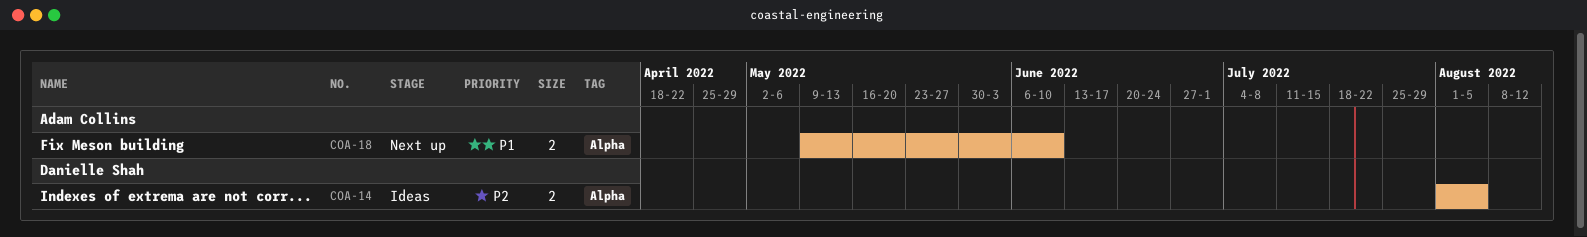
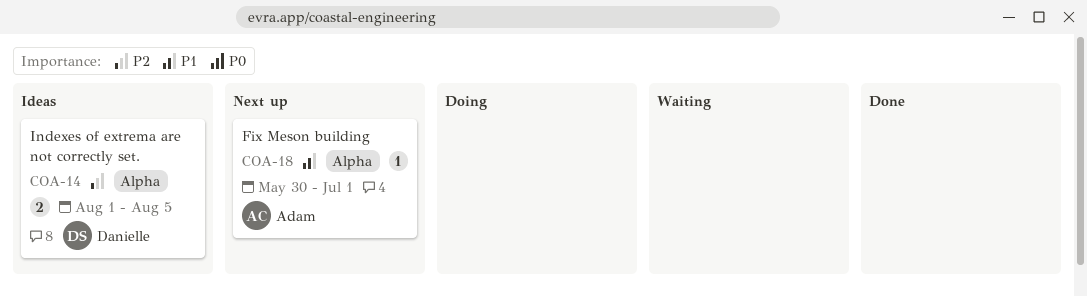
COA-18, estimate: 2 -> 1
COA-18, start: May 9 -> May 30
COA-18, due: Jun 10 -> Jul 1

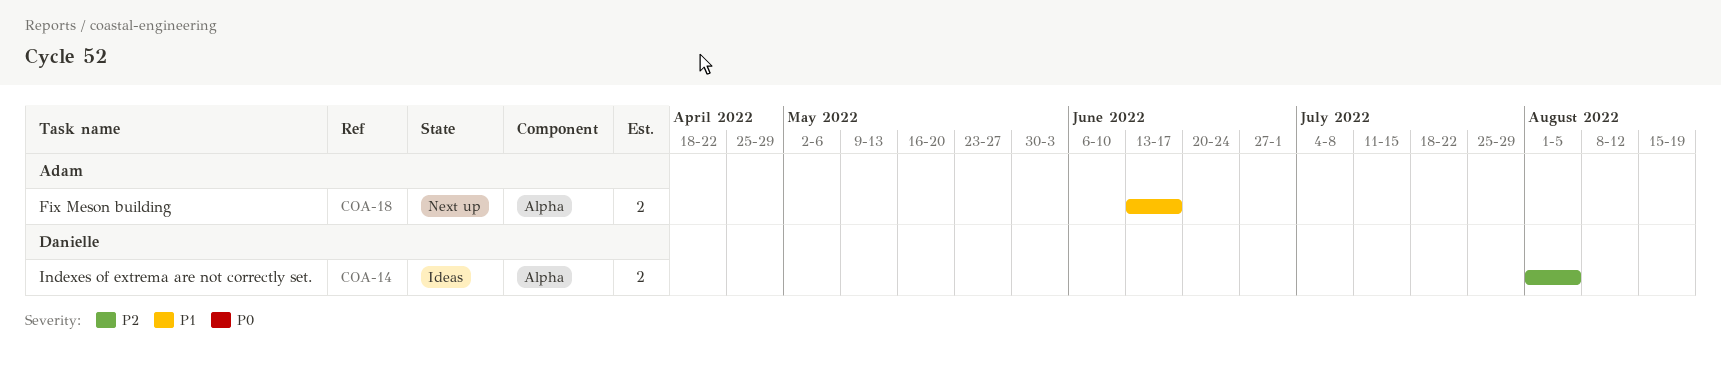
COA-18, estimate: 1 -> 2
COA-18, start: May 30 -> Jun 13
COA-18, due: Jul 1 -> Jun 17

